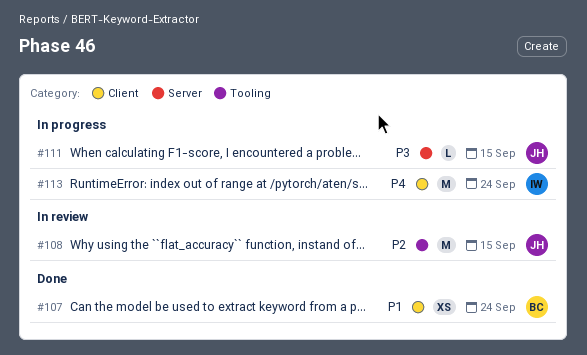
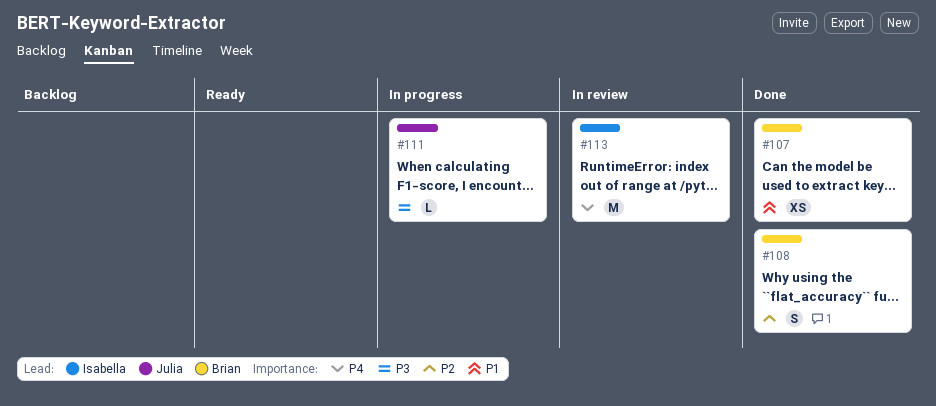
#108, status: In review -> Done
#108, owner: Julia -> Brian
#108, estimate: M -> S
#113, status: In progress -> In review

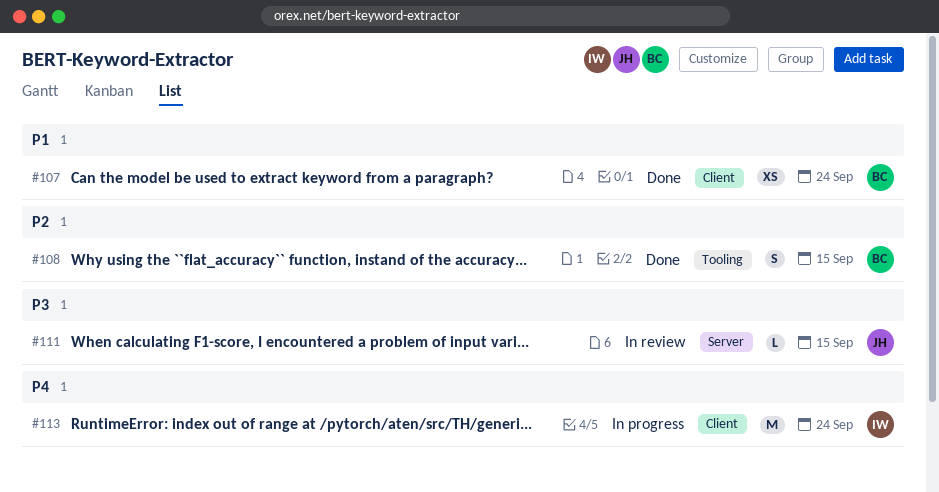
#111, status: In progress -> In review
#113, status: In review -> In progress

